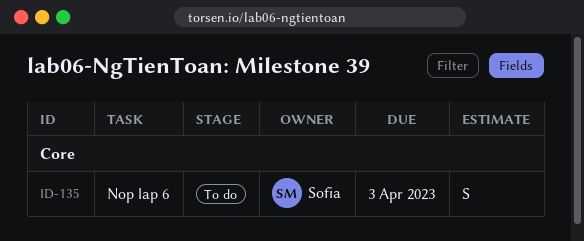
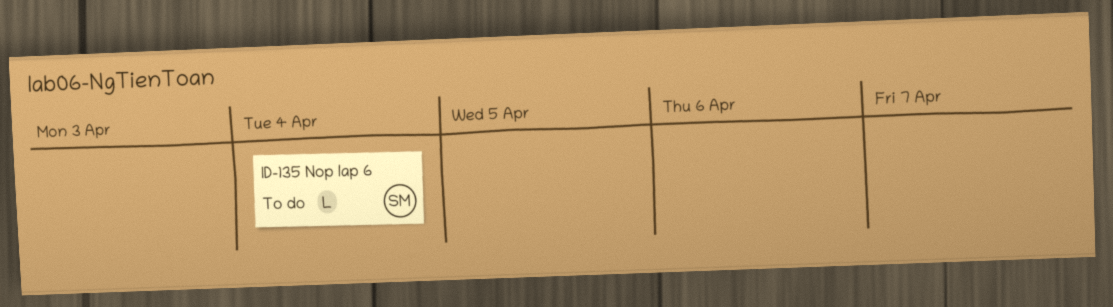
ID-135, estimate: S -> L
ID-135, due: Apr 3 -> Apr 4

